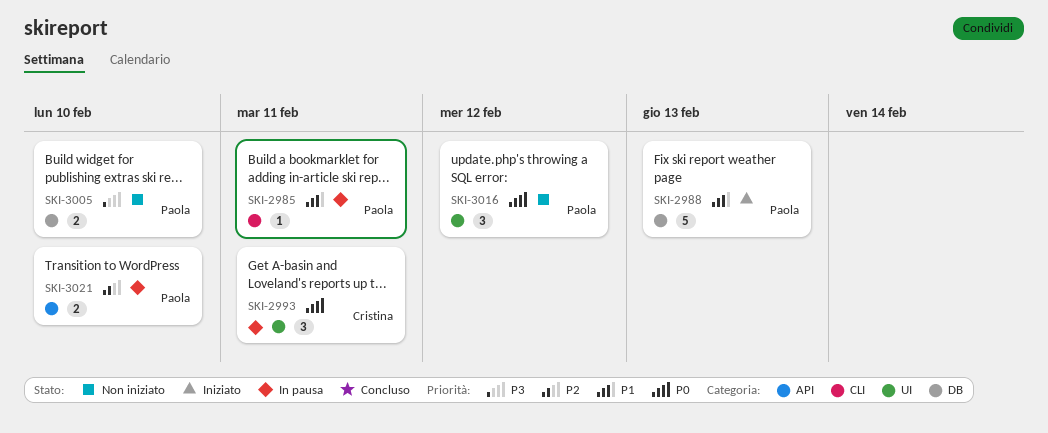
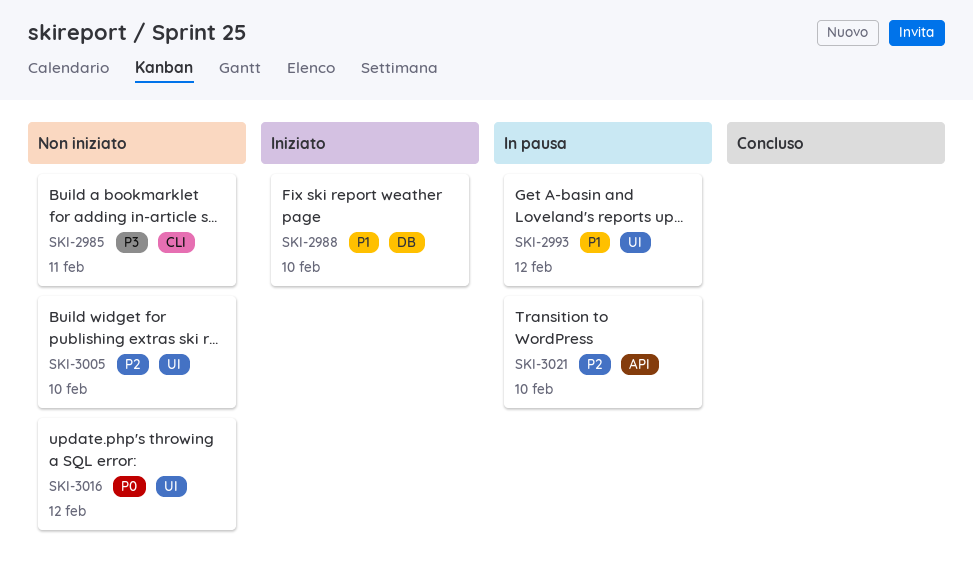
SKI-2985, status: In pausa -> Non iniziato
SKI-2985, priority: P1 -> P3
SKI-2988, due: Feb 13 -> Feb 10
SKI-2993, priority: P0 -> P1
SKI-2993, due: Feb 11 -> Feb 12
SKI-3005, priority: P3 -> P2
SKI-3005, label: DB -> UI

